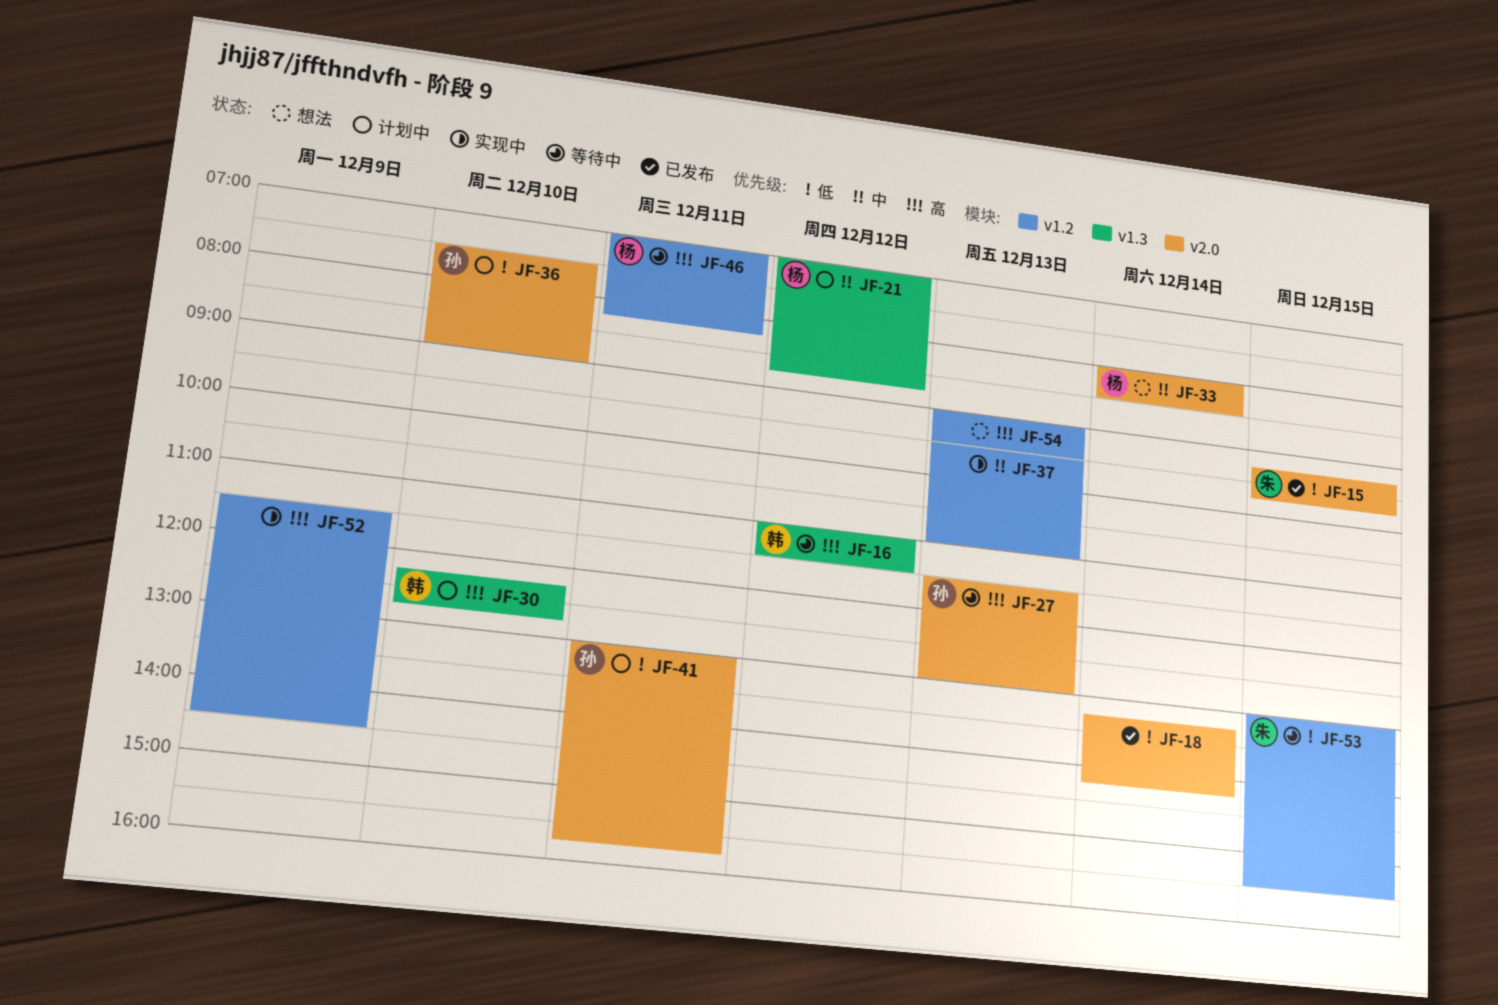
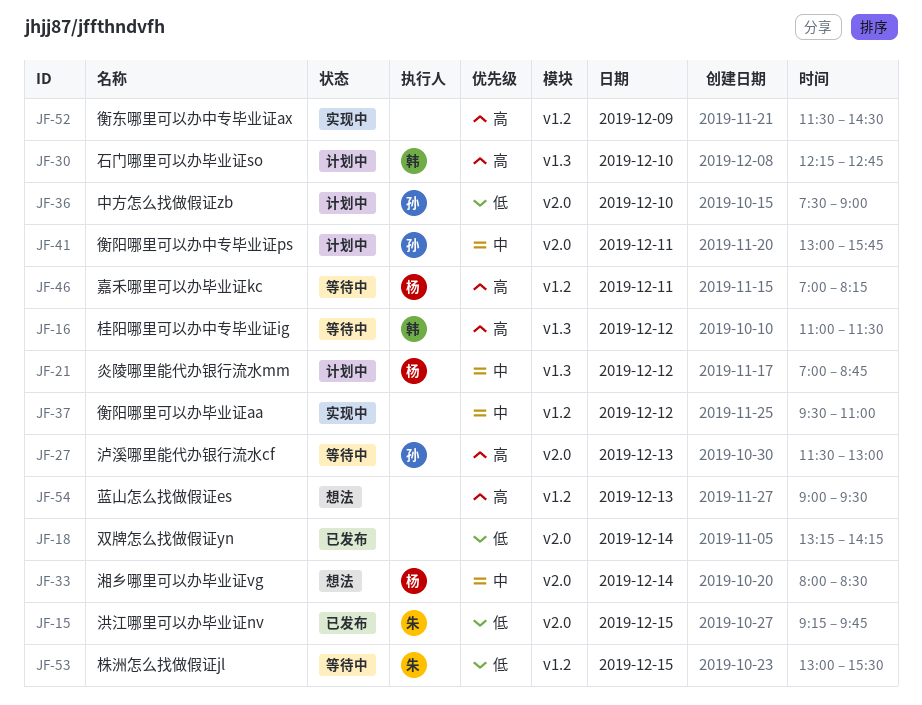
JF-37, day: Dec 13 -> Dec 12
JF-41, priority: 低 -> 中

